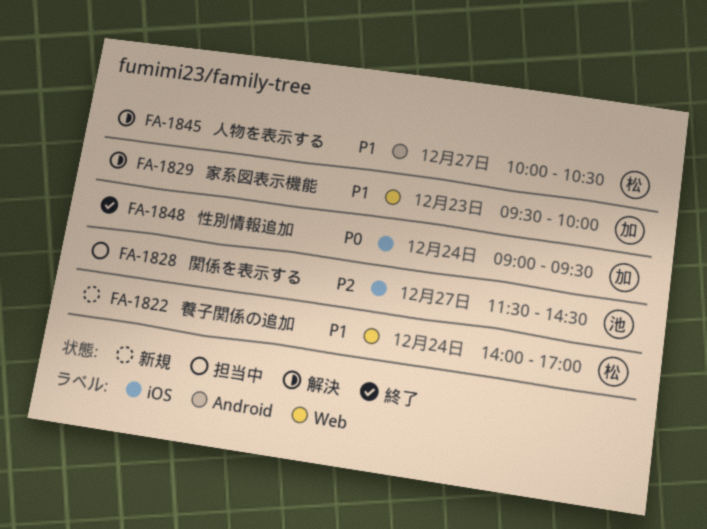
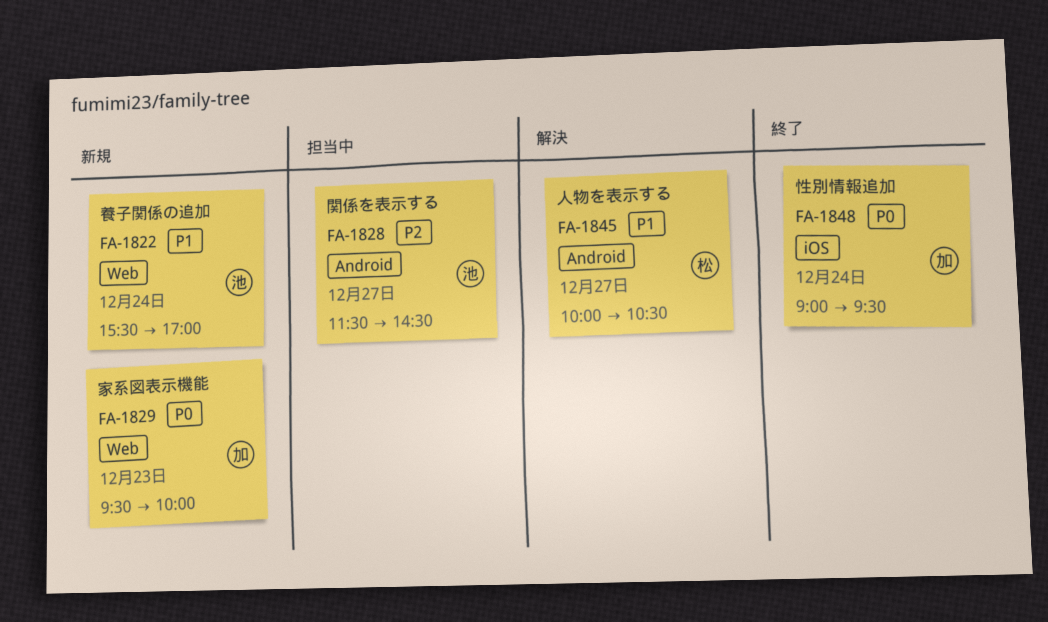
FA-1822, owner: 松 -> 池
FA-1822, begins: 14:00 -> 15:30
FA-1828, label: iOS -> Android
FA-1829, status: 解決 -> 新規
FA-1829, priority: P1 -> P0

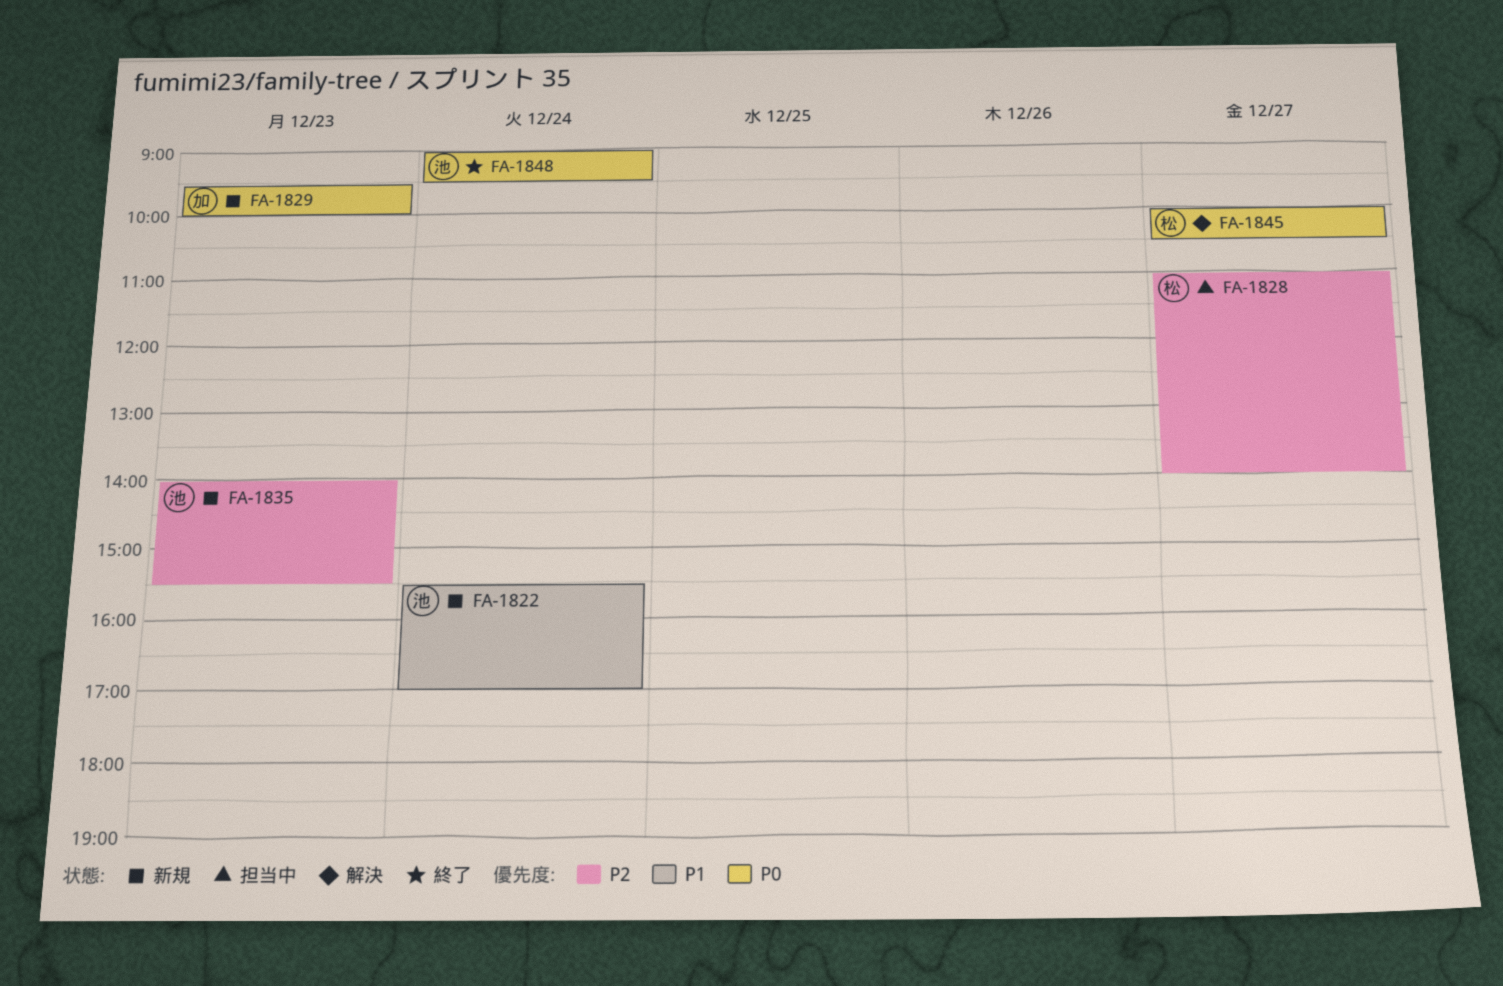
FA-1828, owner: 池 -> 松
FA-1828, begins: 11:30 -> 11:00
FA-1828, ends: 14:30 -> 14:00
FA-1835: none -> present
FA-1845, priority: P1 -> P0
FA-1848, owner: 加 -> 池

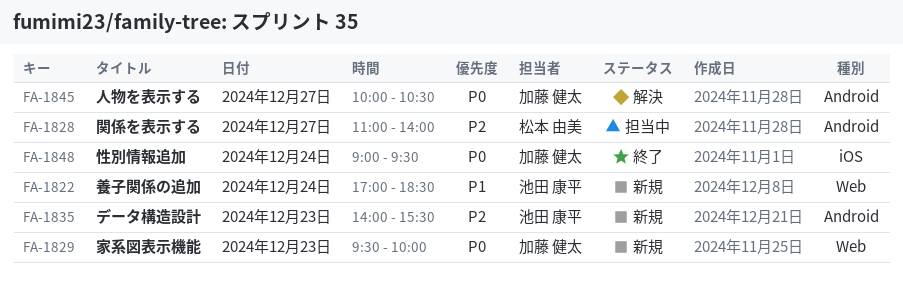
FA-1822, begins: 15:30 -> 17:00
FA-1822, ends: 17:00 -> 18:30
FA-1845, owner: 松本 由美 -> 加藤 健太
FA-1848, owner: 池田 康平 -> 加藤 健太

